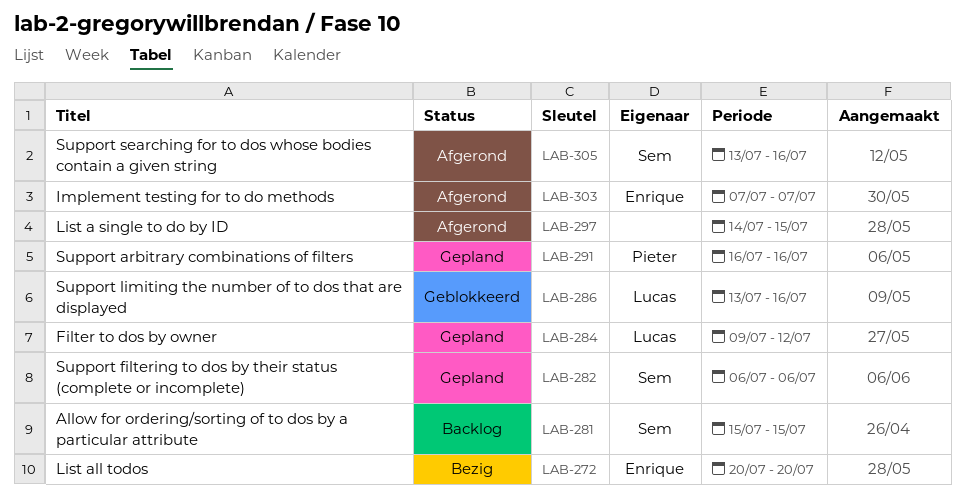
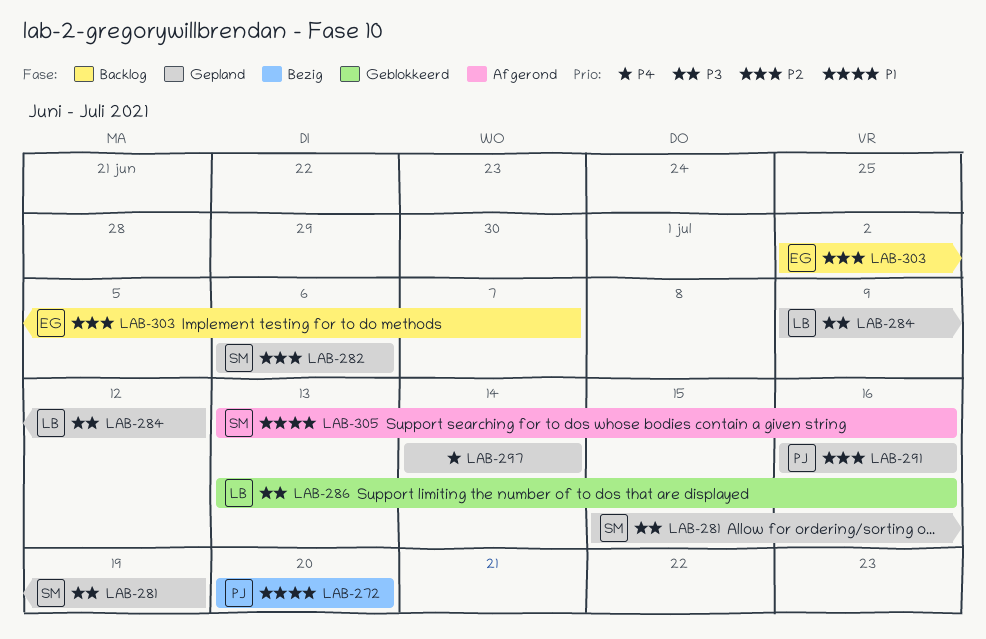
LAB-272, owner: Enrique -> Pieter
LAB-281, status: Backlog -> Gepland
LAB-281, due: Jul 15 -> Jul 19
LAB-297, status: Afgerond -> Gepland
LAB-297, due: Jul 15 -> Jul 14
LAB-303, status: Afgerond -> Backlog
LAB-303, start: Jul 7 -> Jul 2

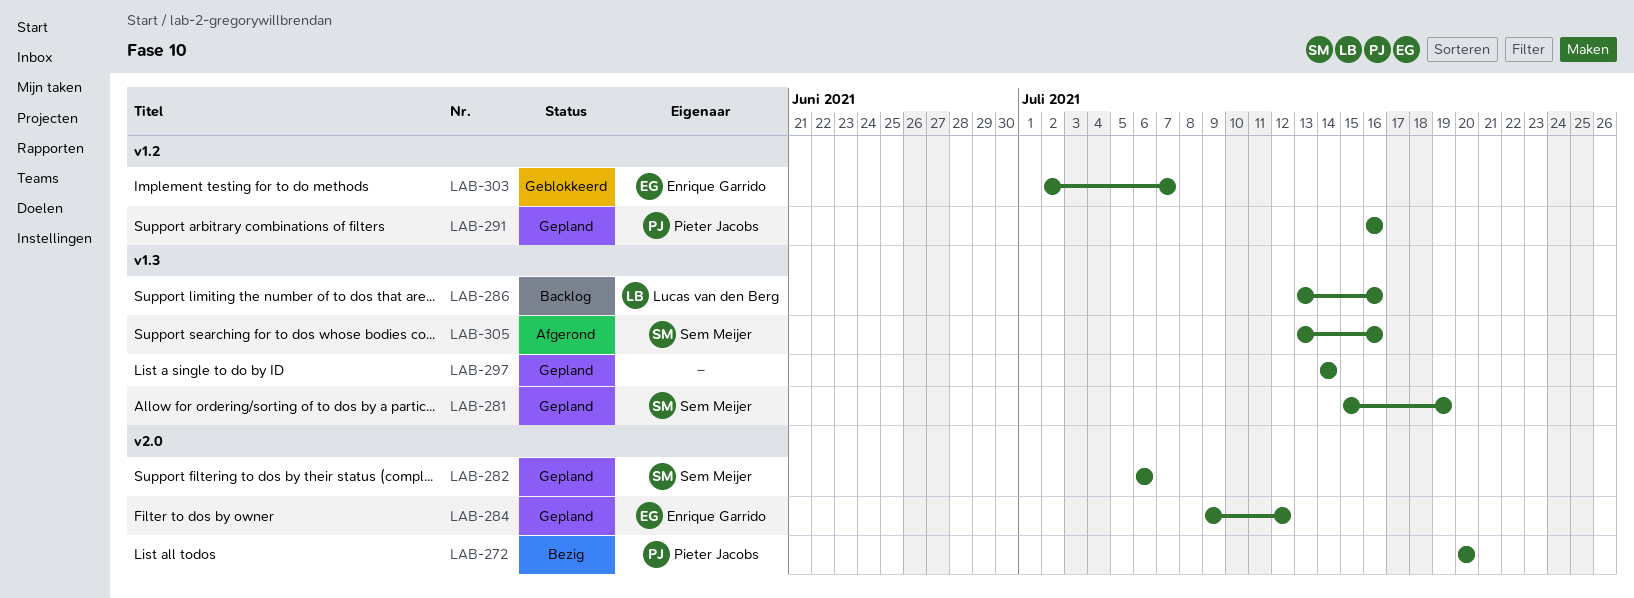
LAB-284, owner: Lucas van den Berg -> Enrique Garrido
LAB-286, status: Geblokkeerd -> Backlog
LAB-303, status: Backlog -> Geblokkeerd

